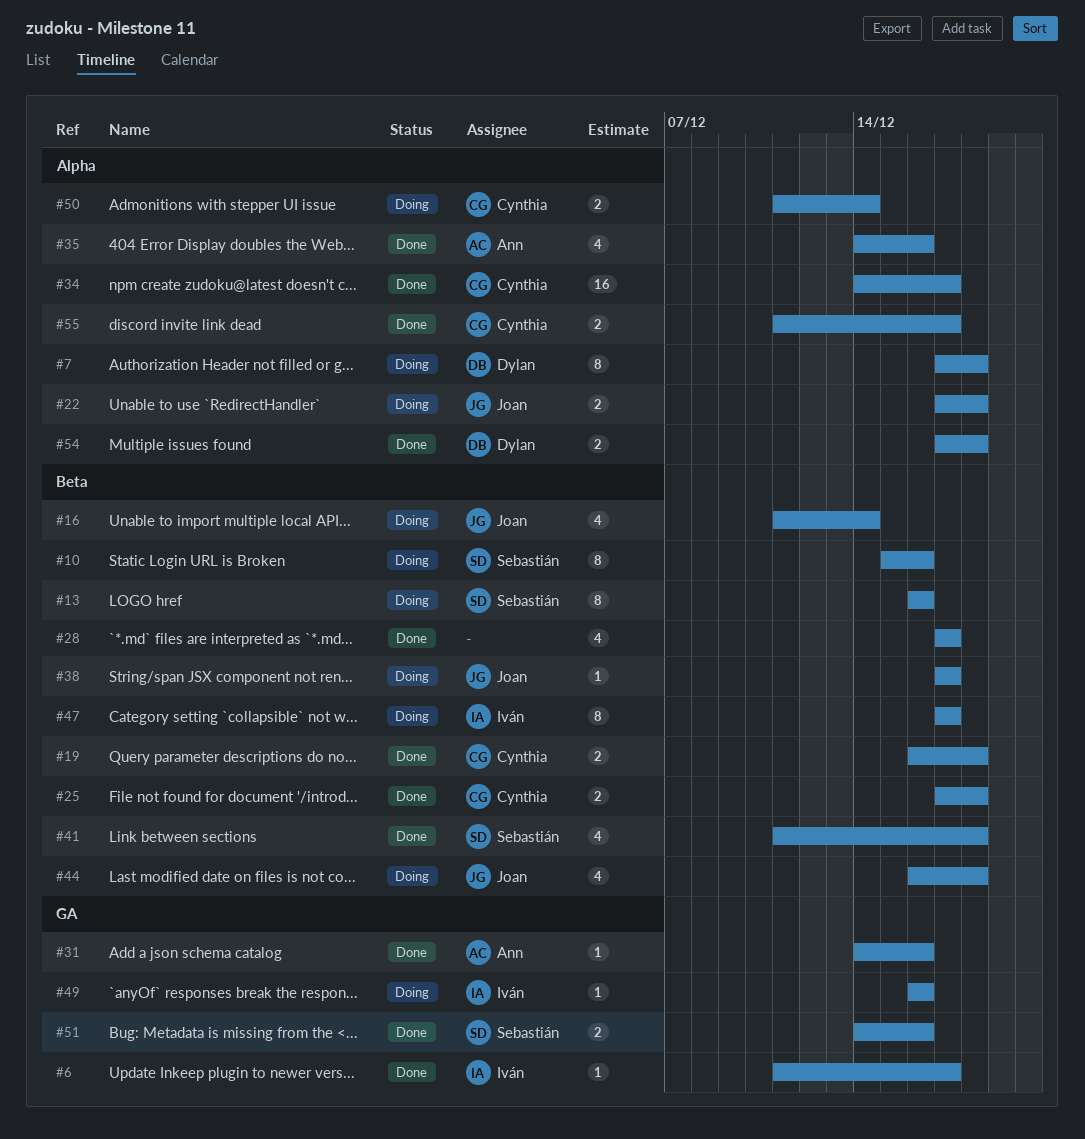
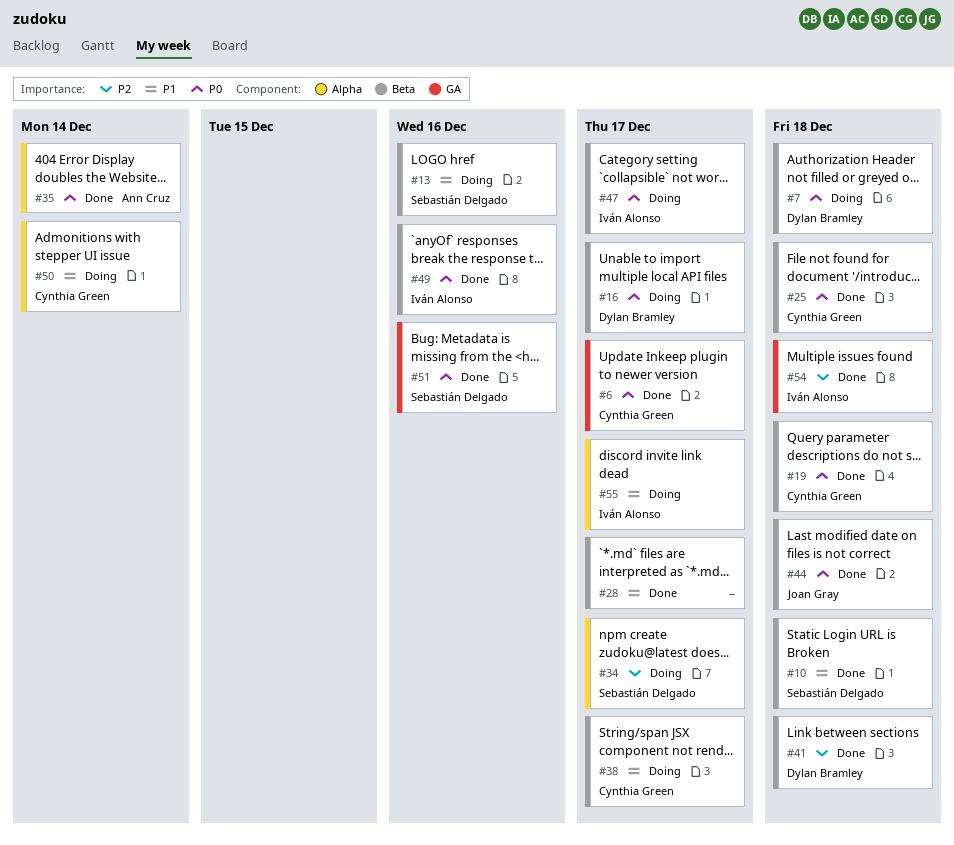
#6, owner: Iván Alonso -> Cynthia Green
#7, label: Alpha -> Beta
#10, status: Doing -> Done
#10, due: Dec 16 -> Dec 18
#16, owner: Joan Gray -> Dylan Bramley
#16, due: Dec 14 -> Dec 17
#22: present -> none
#31: present -> none
#34, status: Done -> Doing
#34, owner: Cynthia Green -> Sebastián Delgado
#35, due: Dec 16 -> Dec 14
#38, owner: Joan Gray -> Cynthia Green
#41, owner: Sebastián Delgado -> Dylan Bramley
#44, status: Doing -> Done
#49, status: Doing -> Done
#49, label: GA -> Beta
#54, owner: Dylan Bramley -> Iván Alonso
#54, label: Alpha -> GA
#55, status: Done -> Doing
#55, owner: Cynthia Green -> Iván Alonso

